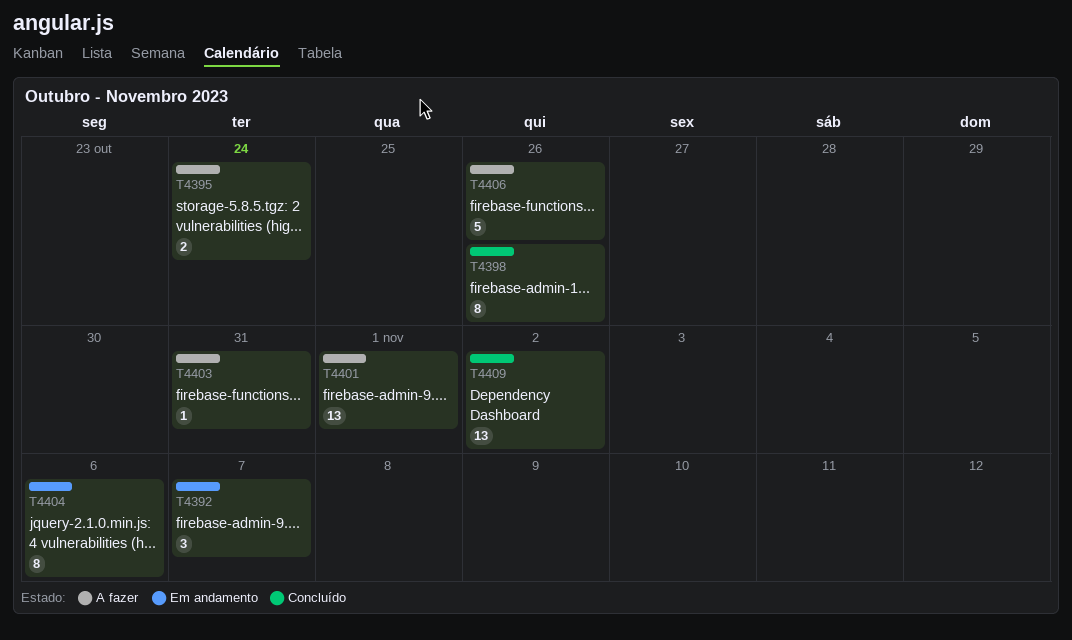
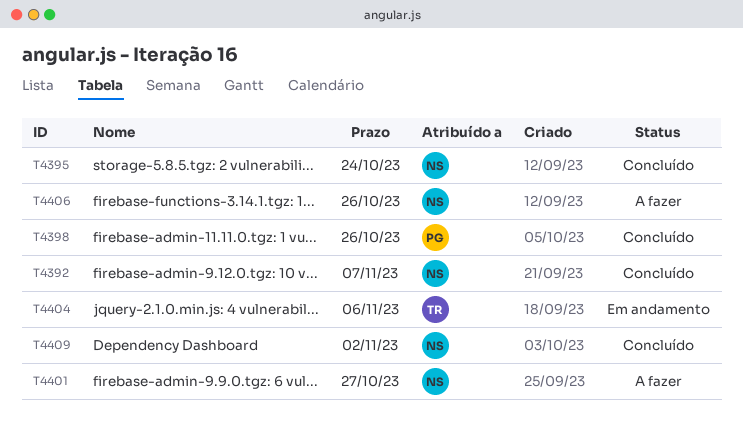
T4392, status: Em andamento -> Concluído
T4395, status: A fazer -> Concluído
T4401, due: Nov 1 -> Oct 27
T4403: present -> none

